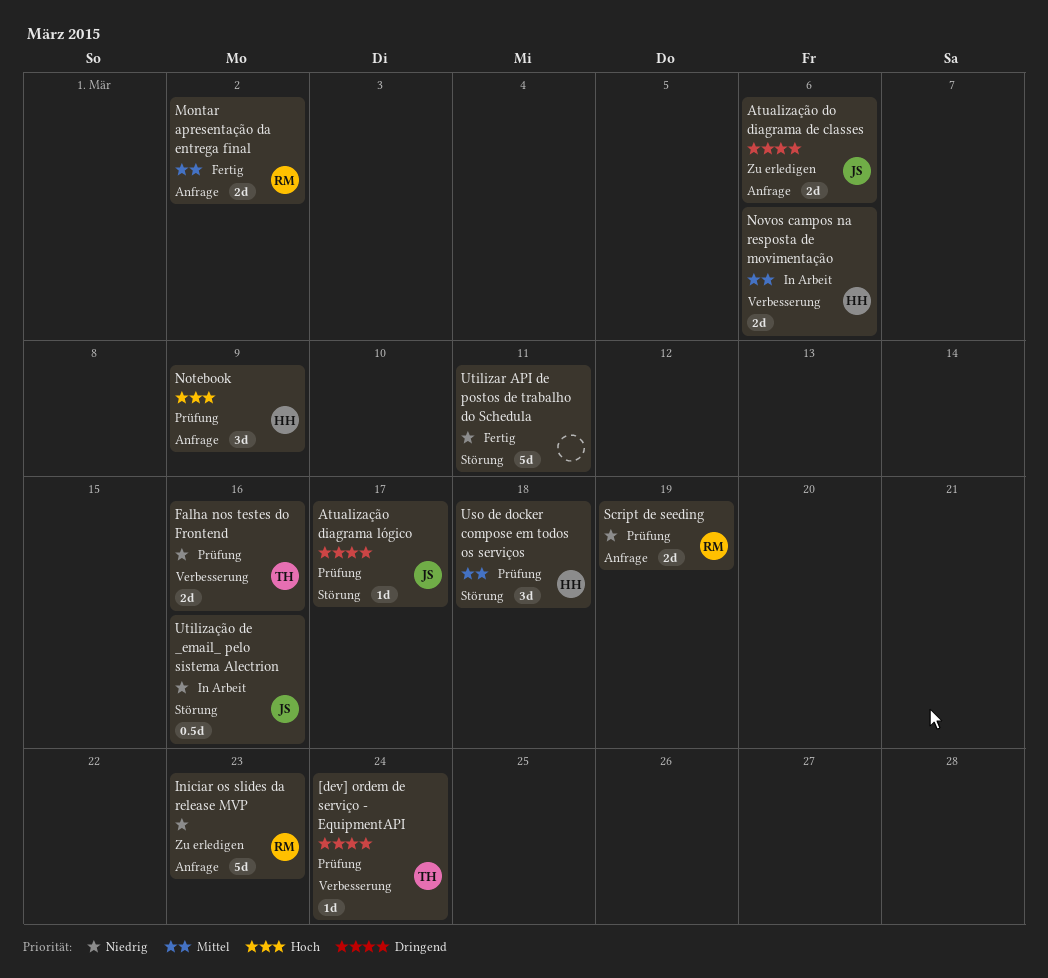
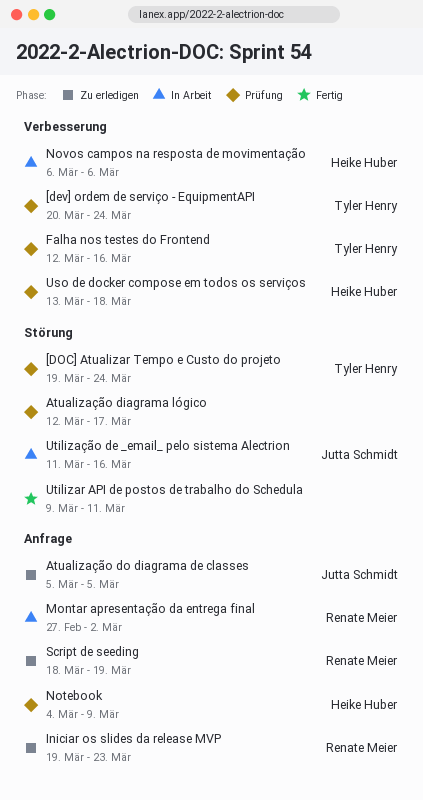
[DOC] Atualizar Tempo e Custo do projeto: none -> present
Atualização diagrama lógico, owner: Jutta Schmidt -> none
Atualização do diagrama de classes, due: Mar 6 -> Mar 5
Montar apresentação da entrega final, status: Fertig -> In Arbeit
Script de seeding, status: Prüfung -> Zu erledigen
Uso de docker compose em todos os serviços, label: Störung -> Verbesserung

